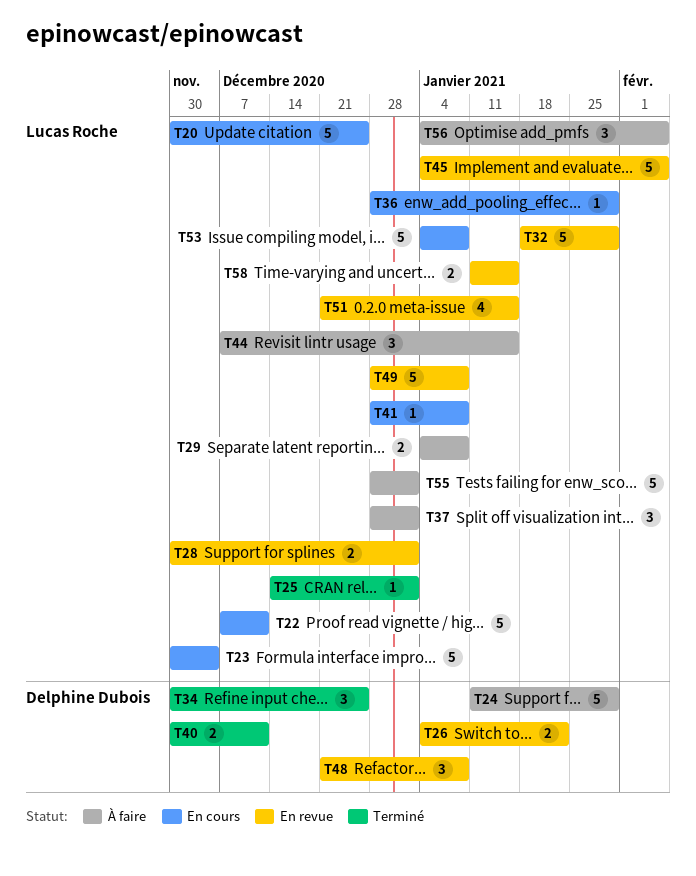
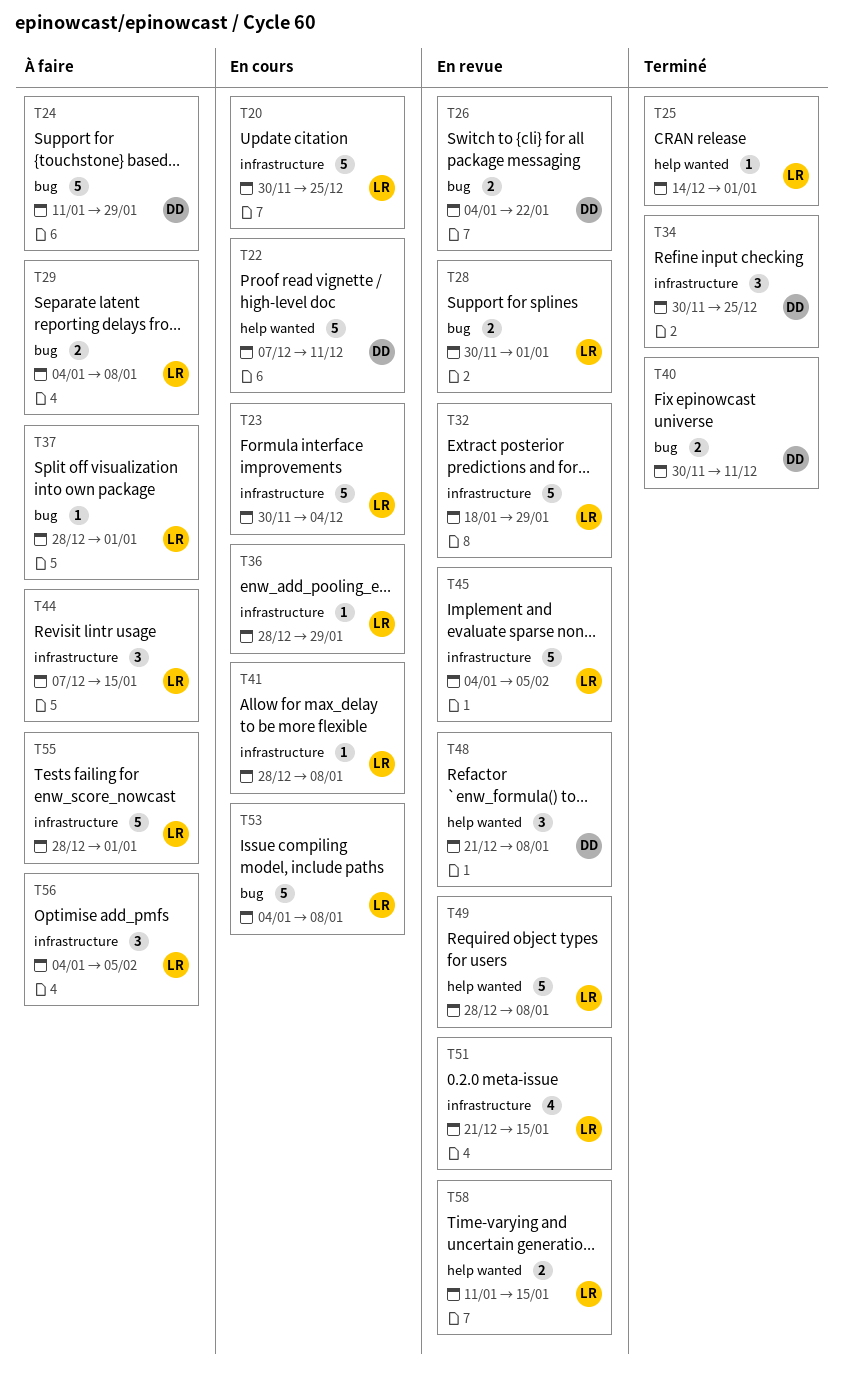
T22, owner: Lucas Roche -> Delphine Dubois
T37, estimate: 3 -> 1

